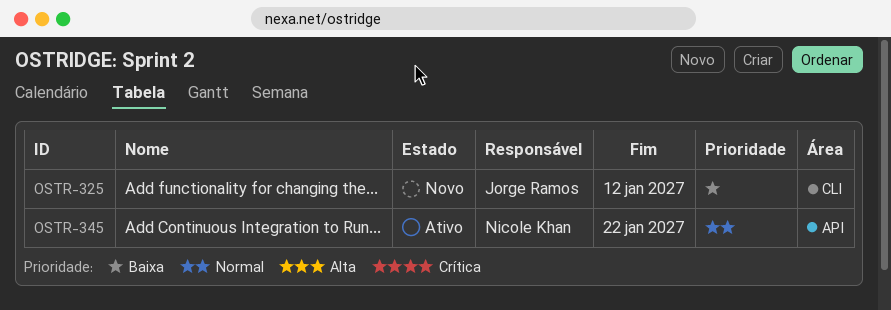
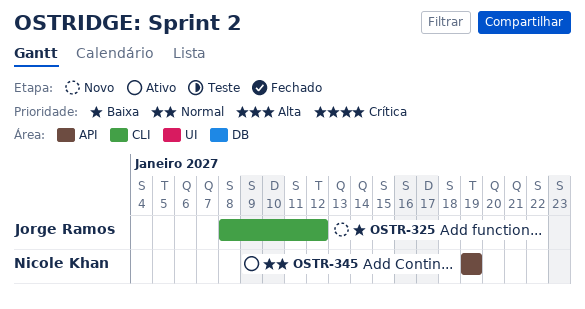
OSTR-345, due: Jan 22 -> Jan 19

